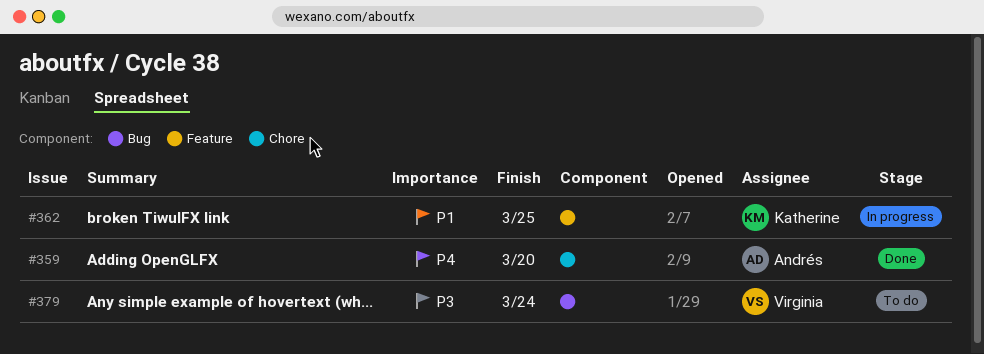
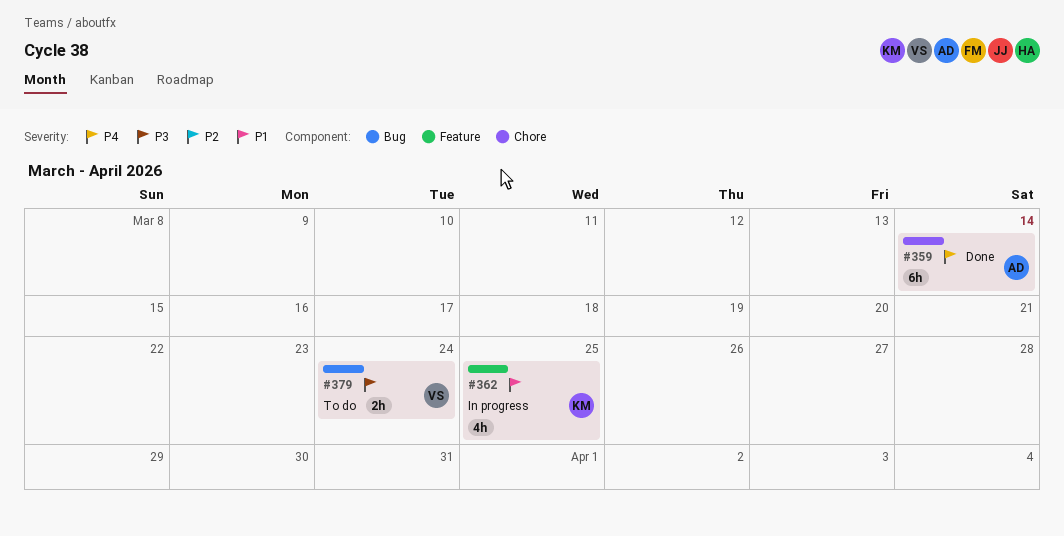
#359, due: Mar 20 -> Mar 14

